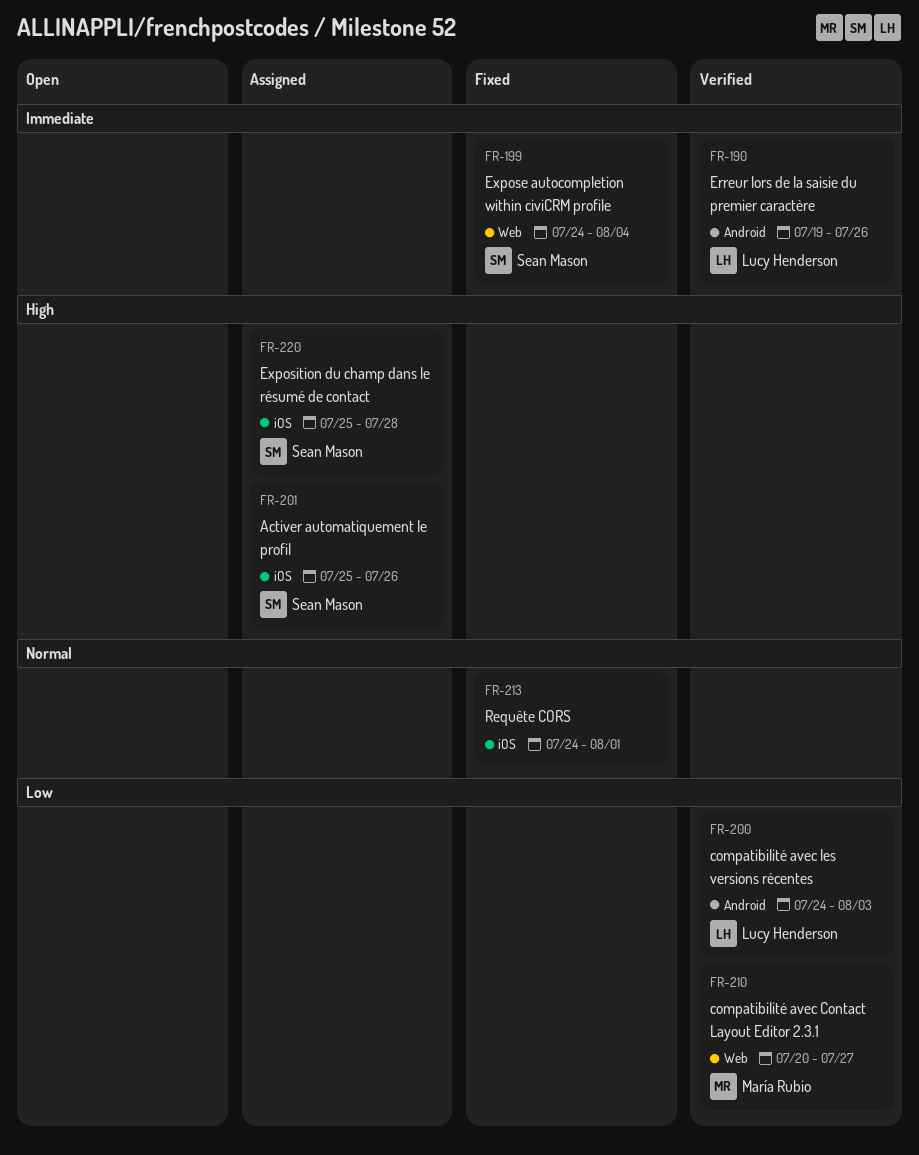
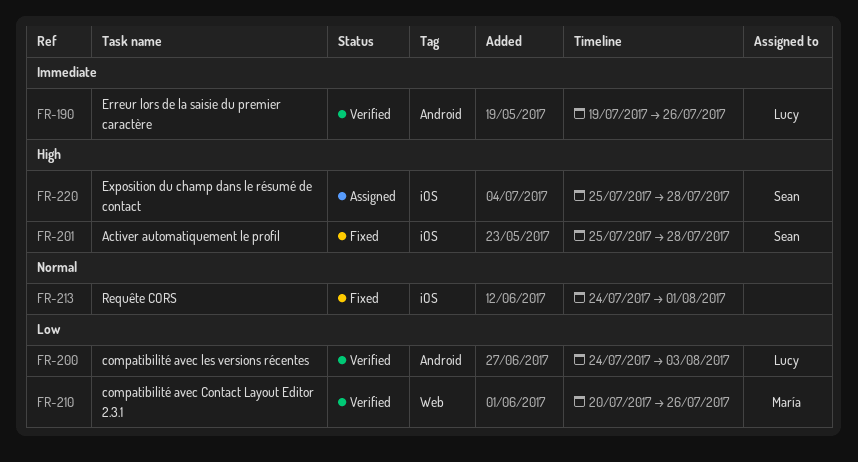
FR-199: present -> none
FR-201, status: Assigned -> Fixed
FR-201, due: Jul 26 -> Jul 28
FR-210, due: Jul 27 -> Jul 26

